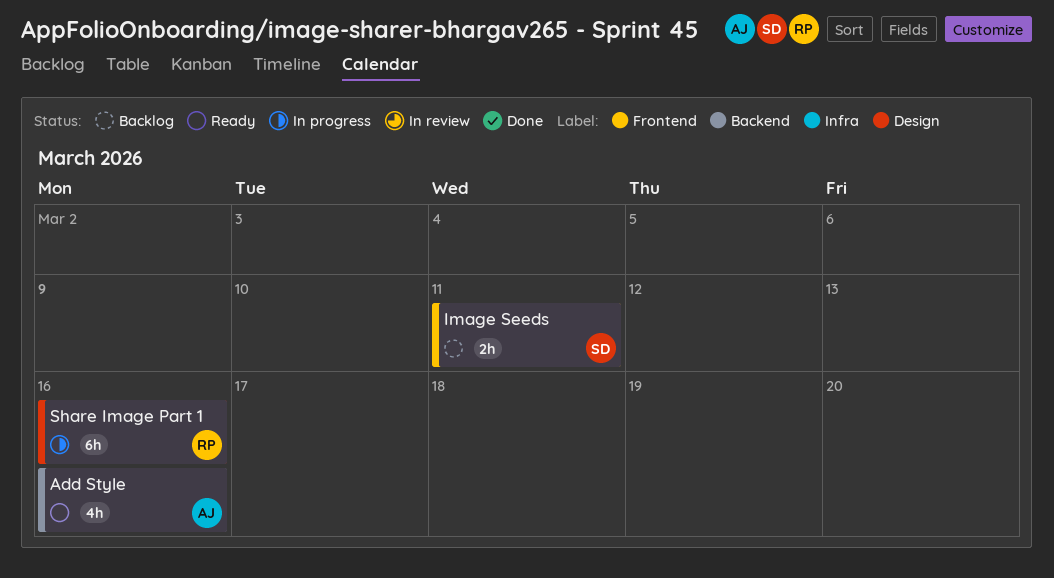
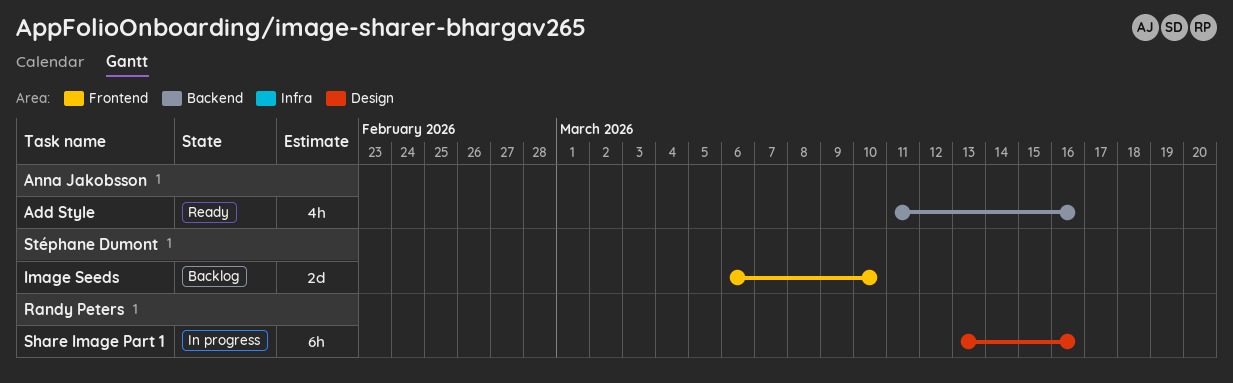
Image Seeds, estimate: 2h -> 2d
Image Seeds, due: Mar 11 -> Mar 10

